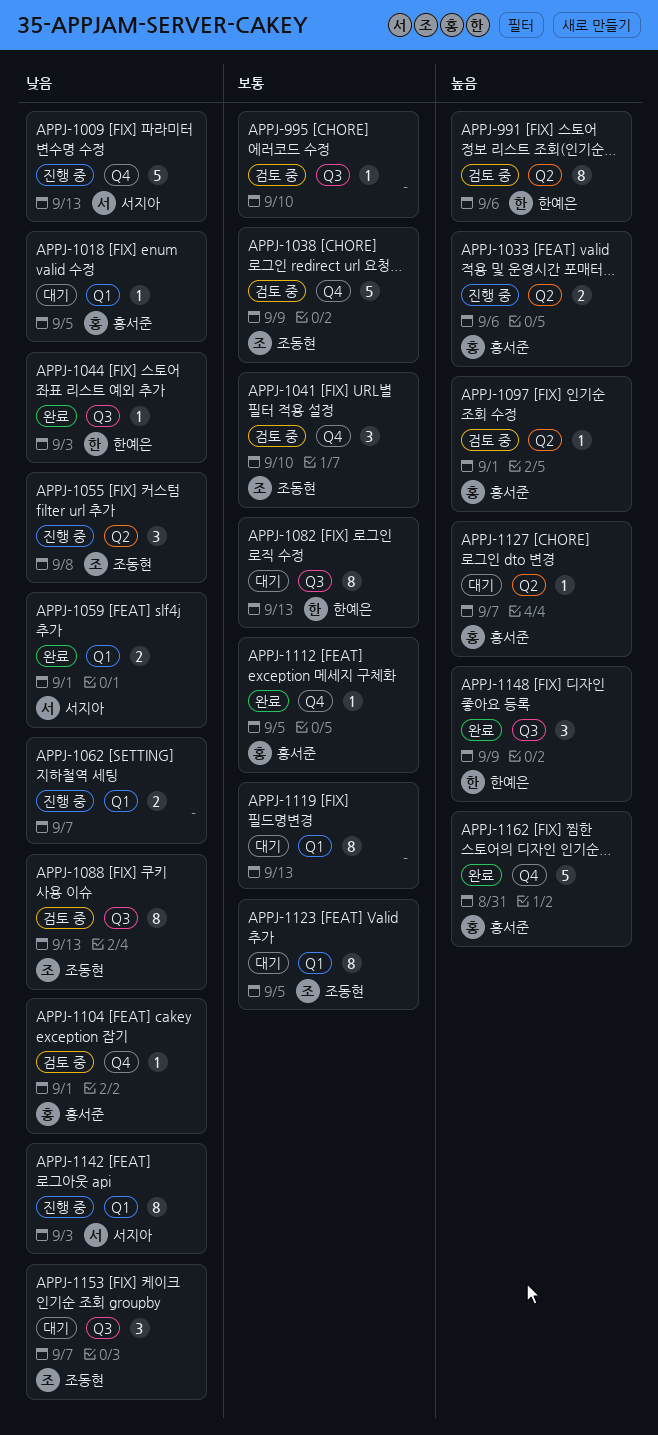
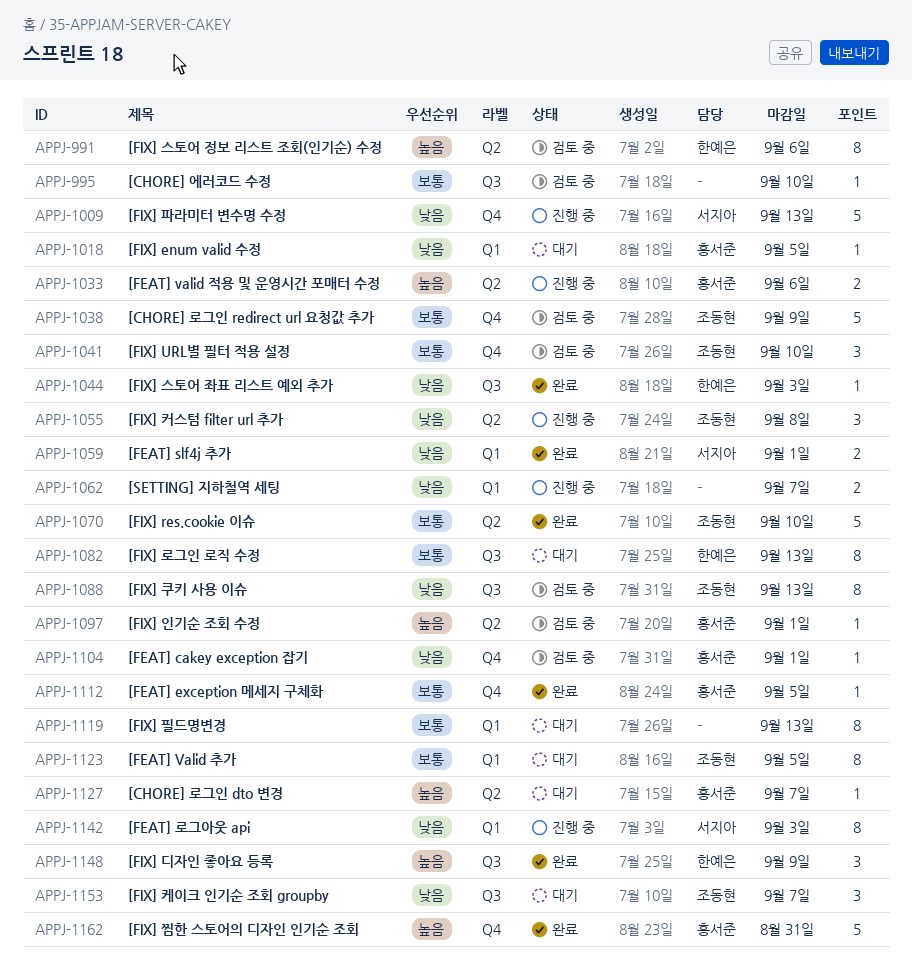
APPJ-1070: none -> present

